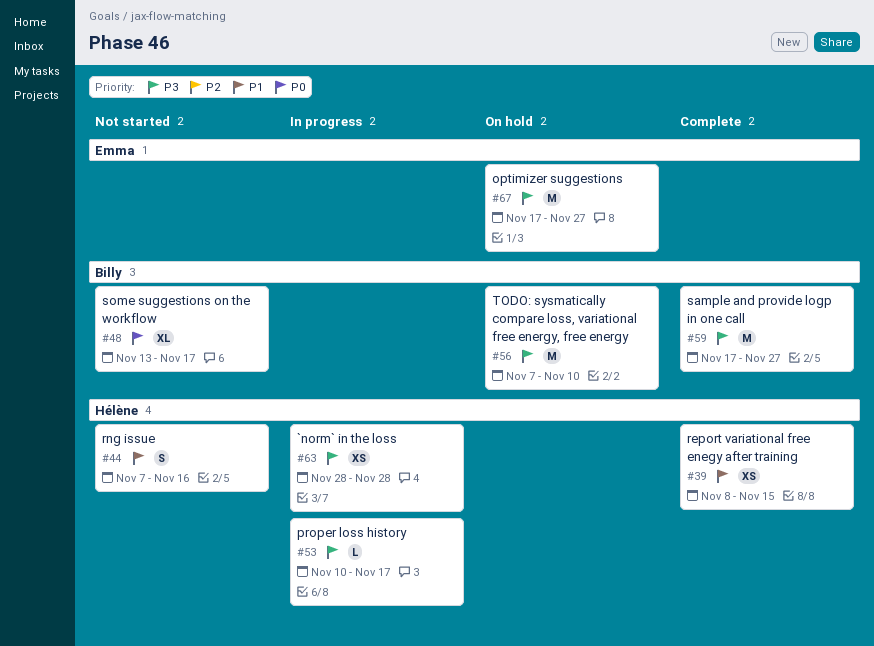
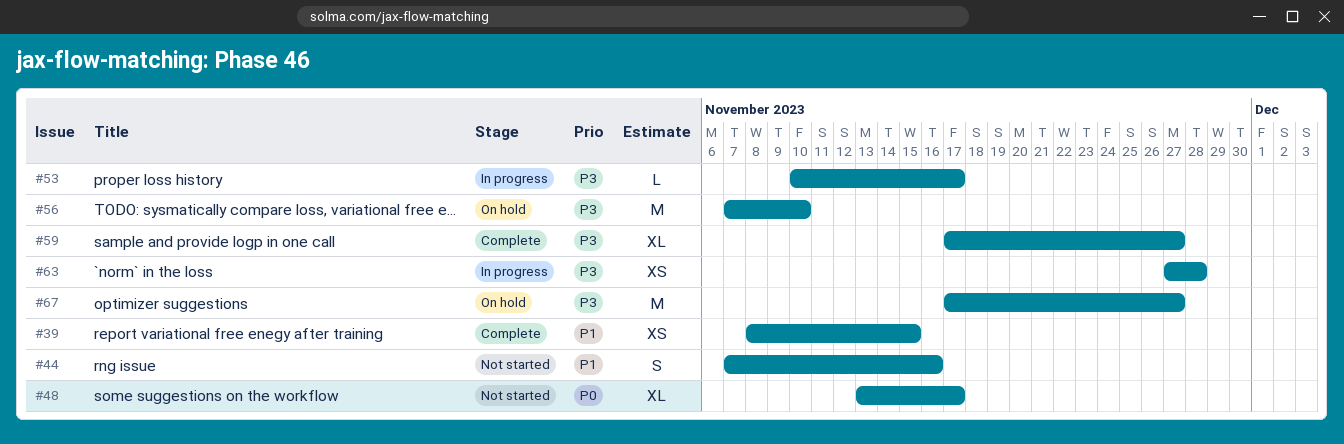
#59, estimate: M -> XL
#63, start: Nov 28 -> Nov 27

